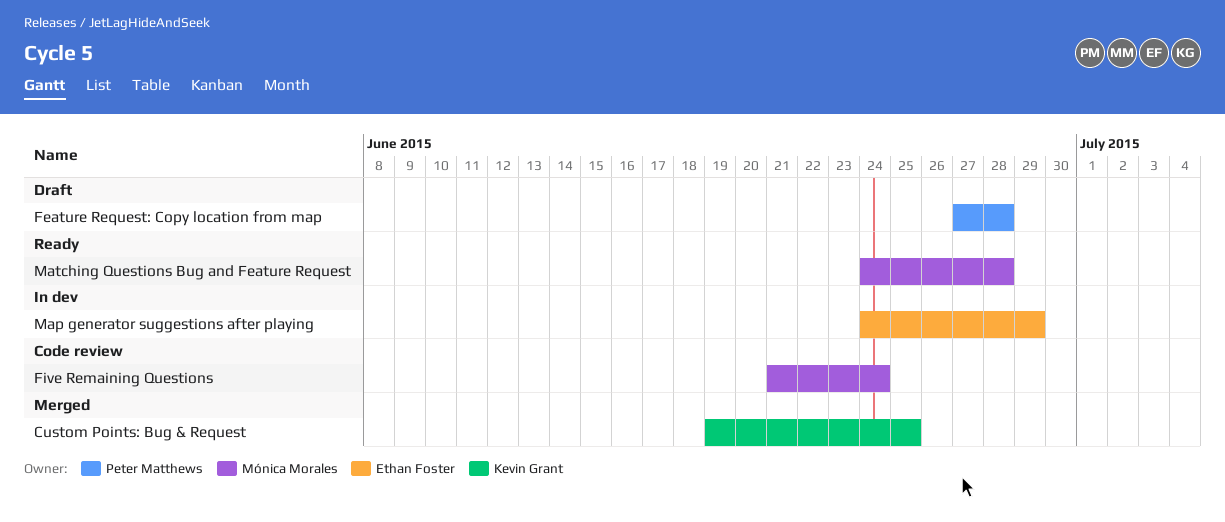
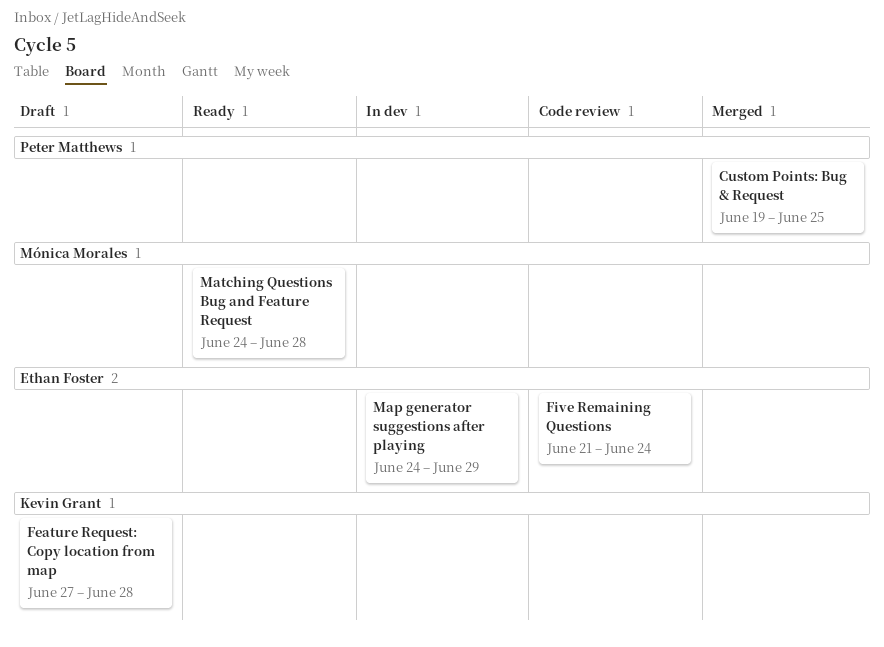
Custom Points: Bug & Request, owner: Kevin Grant -> Peter Matthews
Feature Request: Copy location from map, owner: Peter Matthews -> Kevin Grant
Five Remaining Questions, owner: Mónica Morales -> Ethan Foster

